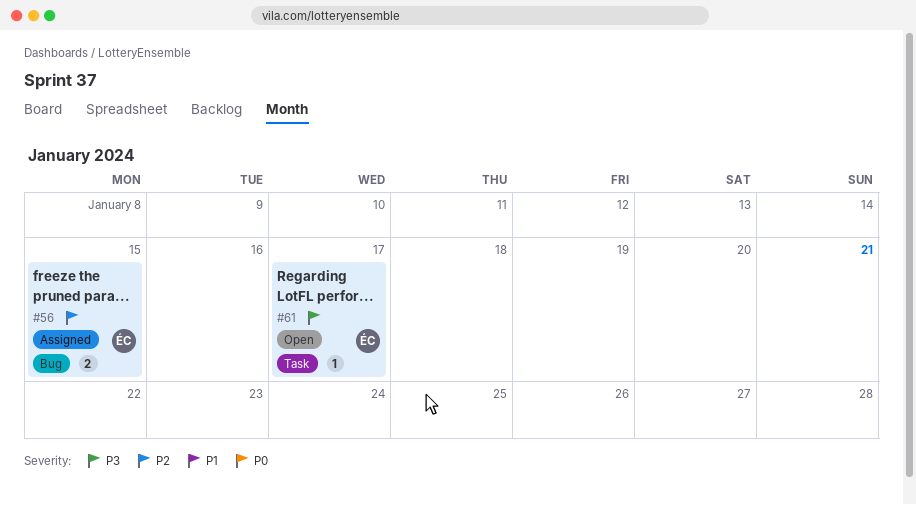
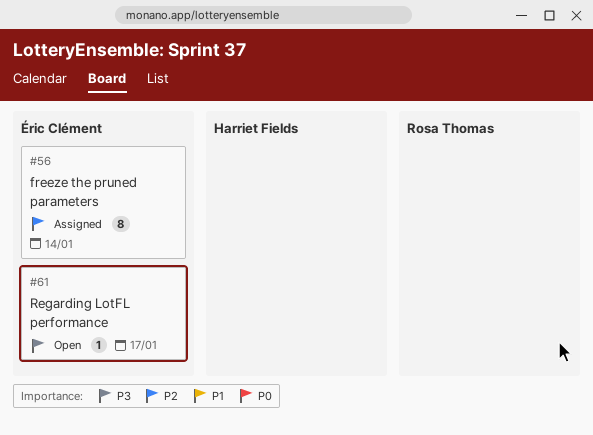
#56, estimate: 2 -> 8
#56, due: Jan 15 -> Jan 14

